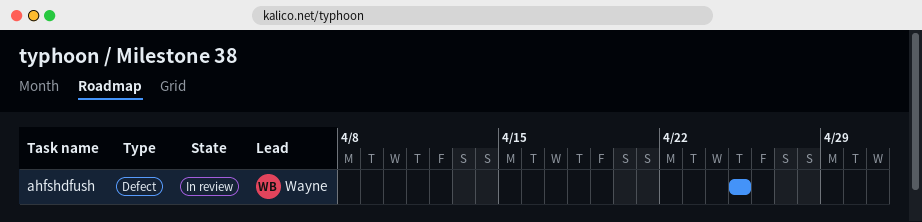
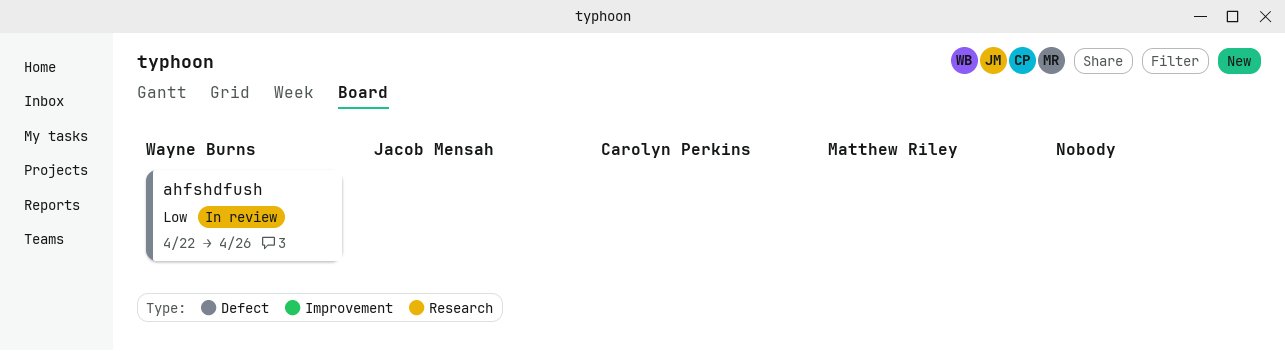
ahfshdfush, start: Apr 25 -> Apr 22
ahfshdfush, due: Apr 25 -> Apr 26

